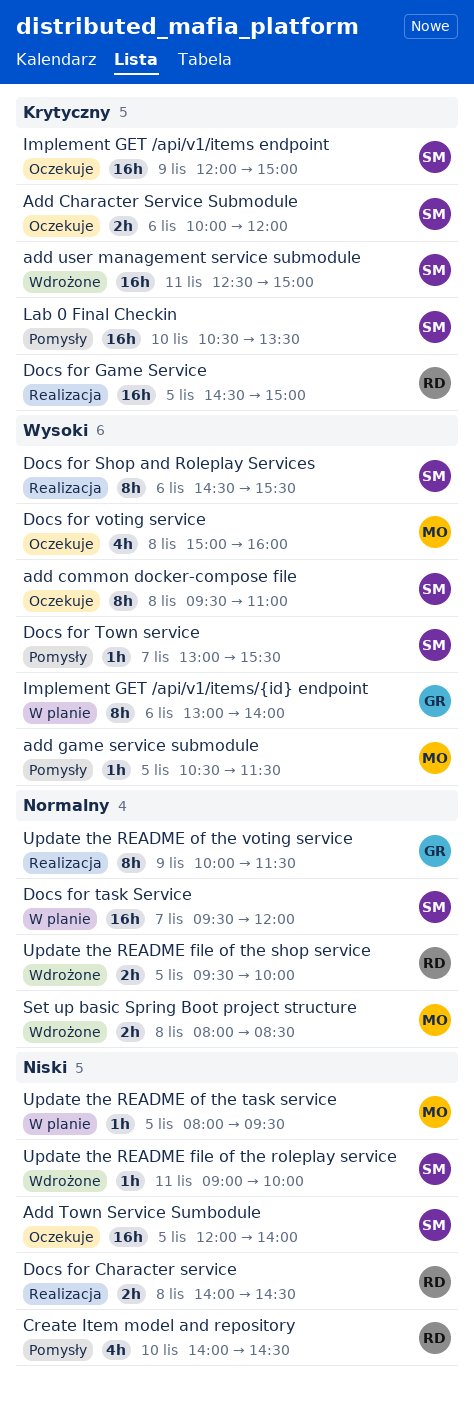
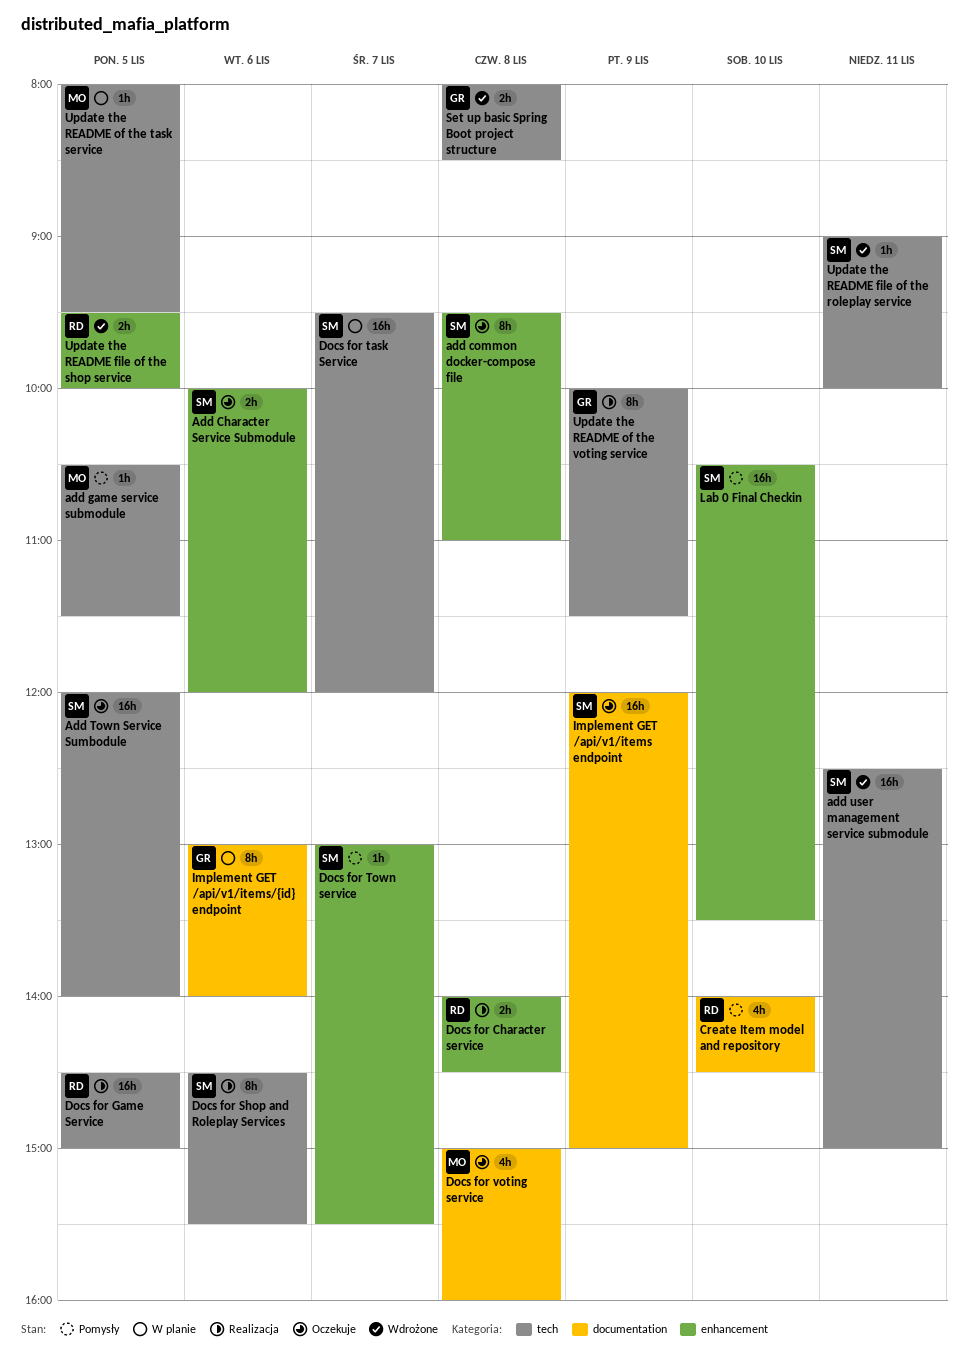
Set up basic Spring Boot project structure, owner: MO -> GR

